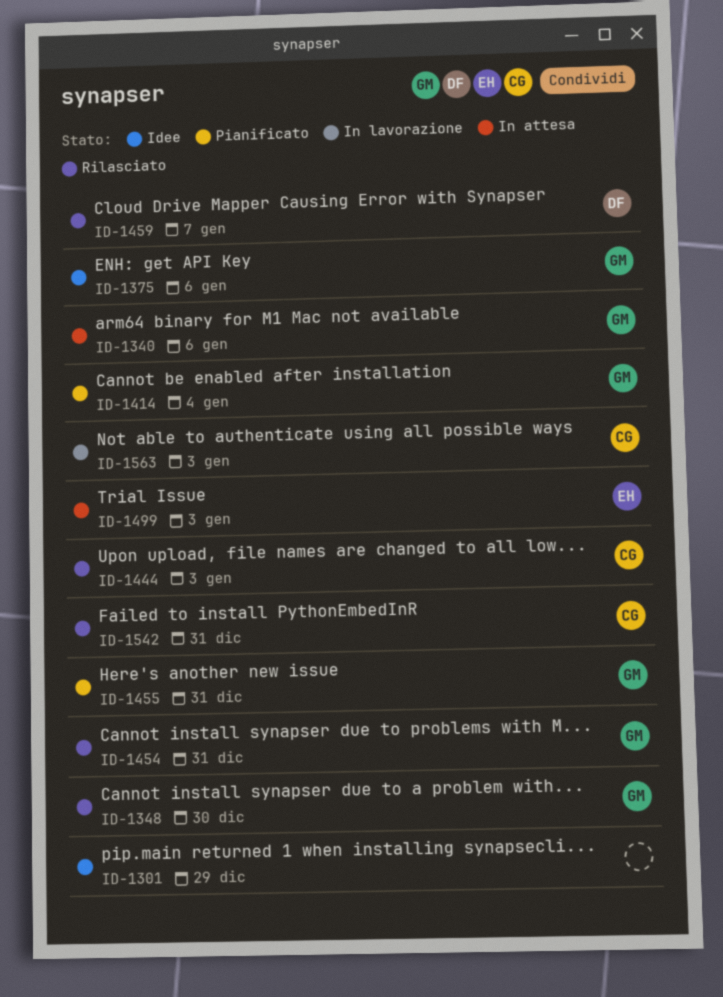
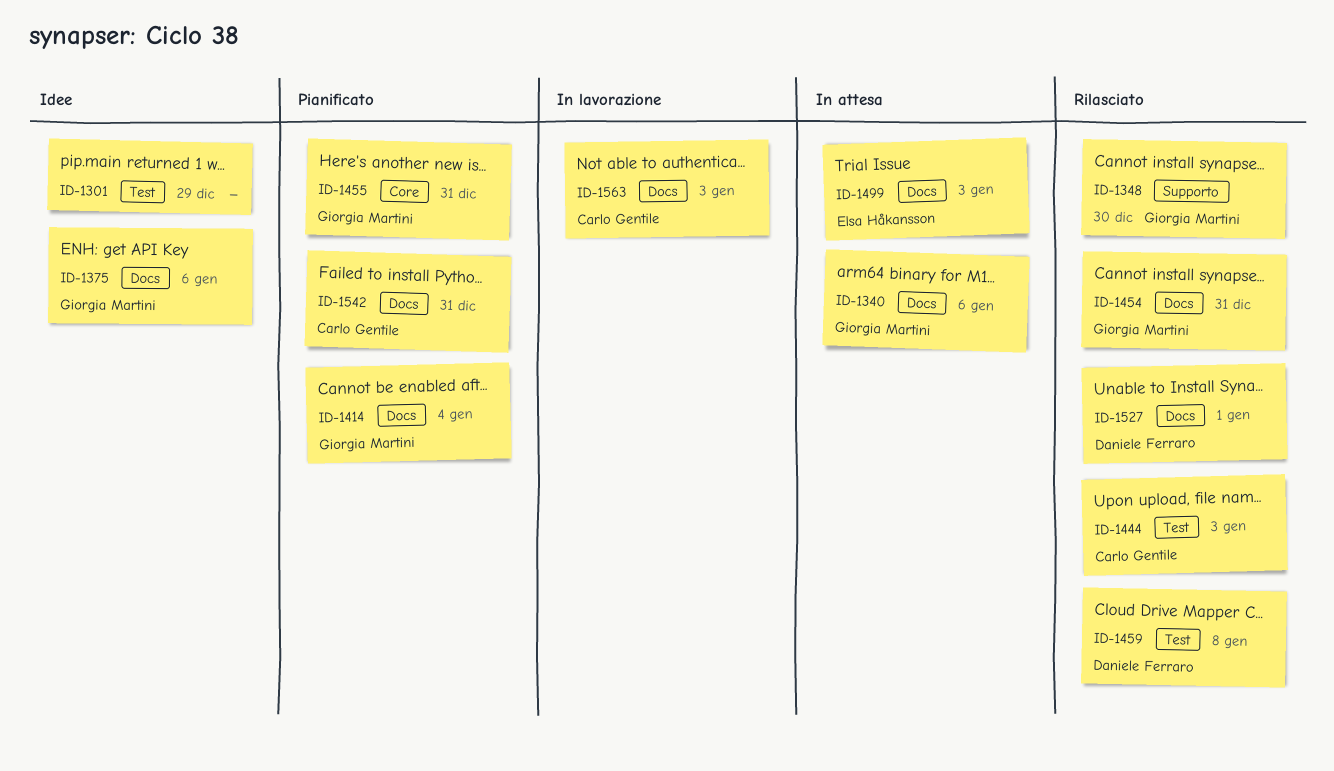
ID-1459, due: Jan 7 -> Jan 8
ID-1527: none -> present
ID-1542, status: Rilasciato -> Pianificato

